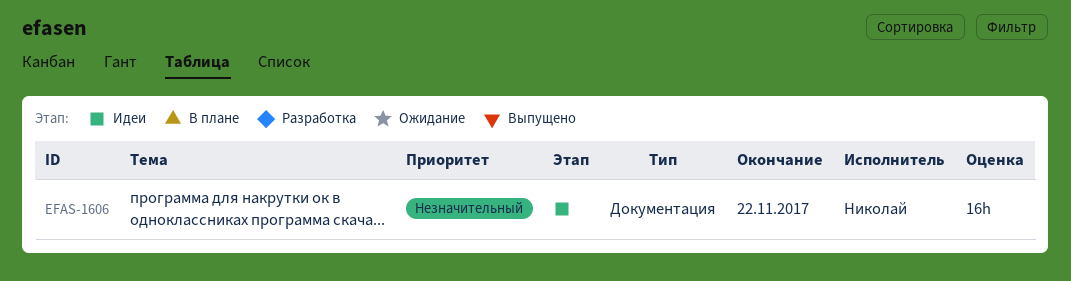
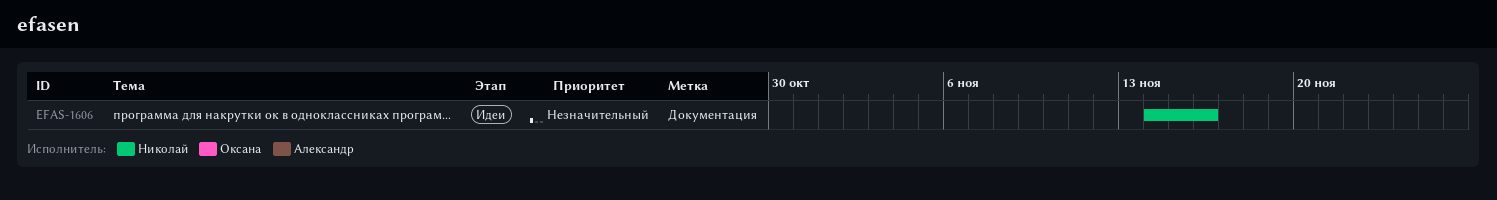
EFAS-1606, due: Nov 22 -> Nov 16

